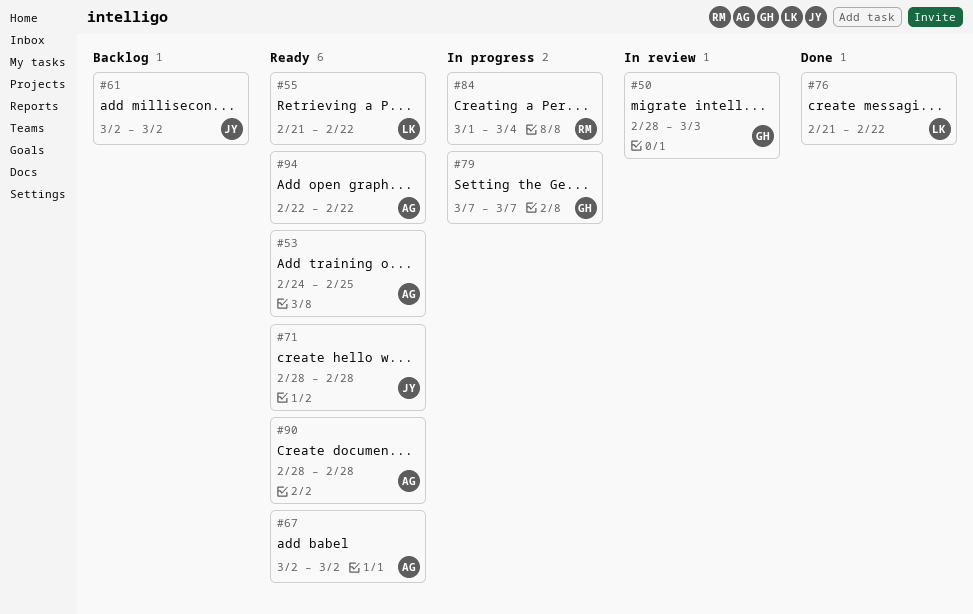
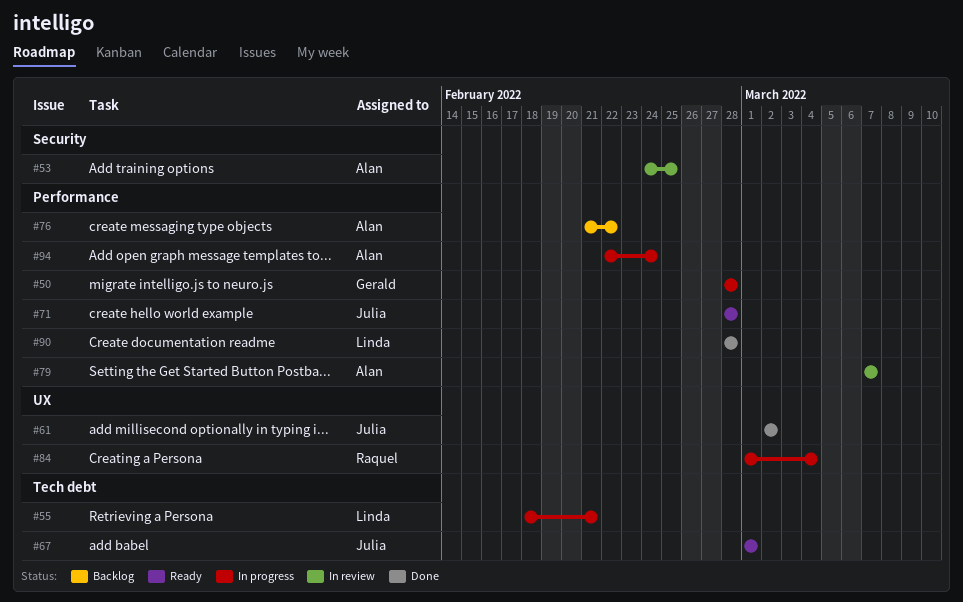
#50, status: In review -> In progress
#50, due: Mar 3 -> Feb 28
#53, status: Ready -> In review
#55, status: Ready -> In progress
#55, start: Feb 21 -> Feb 18
#55, due: Feb 22 -> Feb 21
#61, status: Backlog -> Done
#67, owner: Alan -> Julia
#67, start: Mar 2 -> Mar 1
#67, due: Mar 2 -> Mar 1
#76, status: Done -> Backlog
#76, owner: Linda -> Alan
#79, status: In progress -> In review
#79, owner: Gerald -> Alan
#90, status: Ready -> Done
#90, owner: Alan -> Linda
#94, status: Ready -> In progress
#94, due: Feb 22 -> Feb 24

